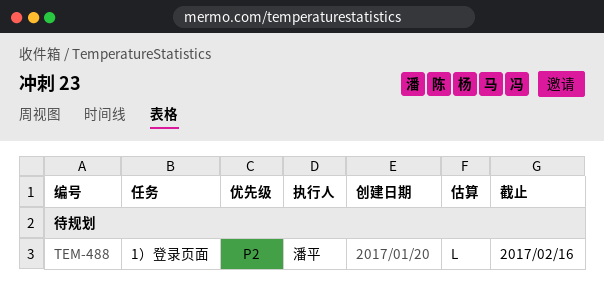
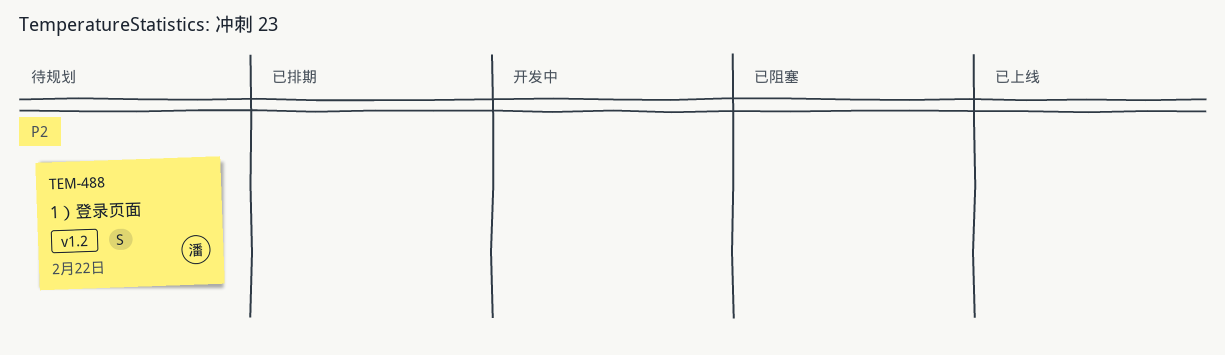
TEM-488, estimate: L -> S
TEM-488, due: Feb 16 -> Feb 22

